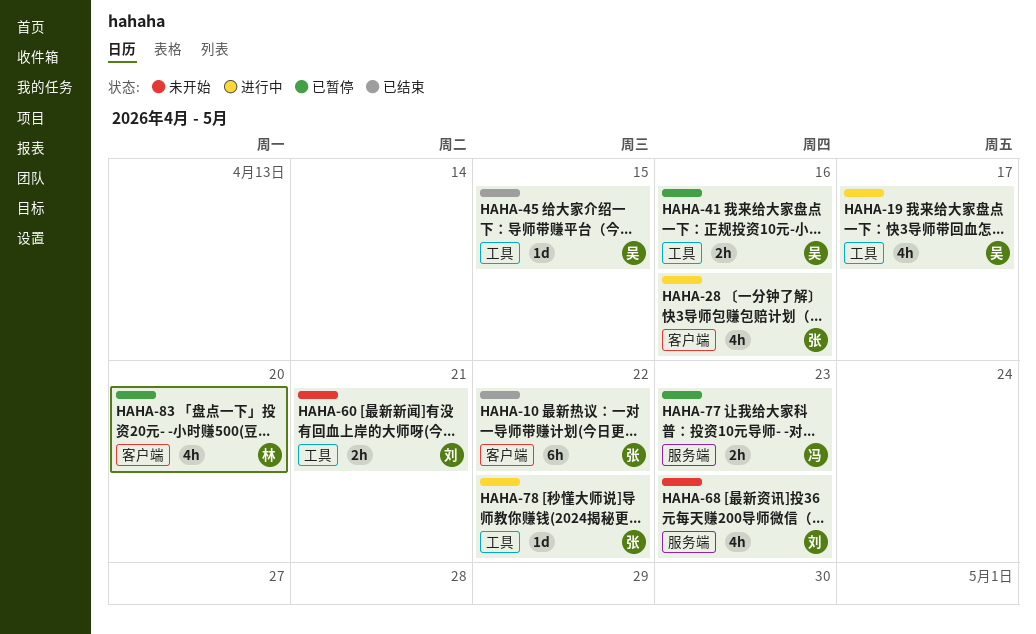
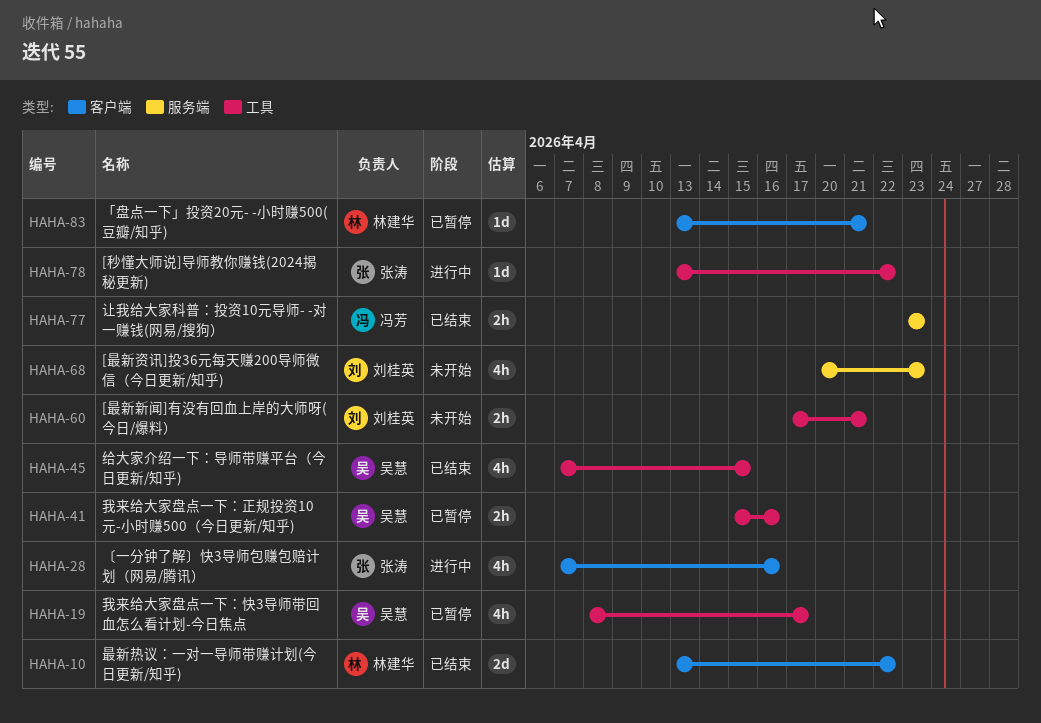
HAHA-10, owner: 张涛 -> 林建华
HAHA-10, estimate: 6h -> 2d
HAHA-19, status: 进行中 -> 已暂停
HAHA-45, estimate: 1d -> 4h
HAHA-77, status: 已暂停 -> 已结束
HAHA-83, estimate: 4h -> 1d
HAHA-83, due: Apr 20 -> Apr 21

